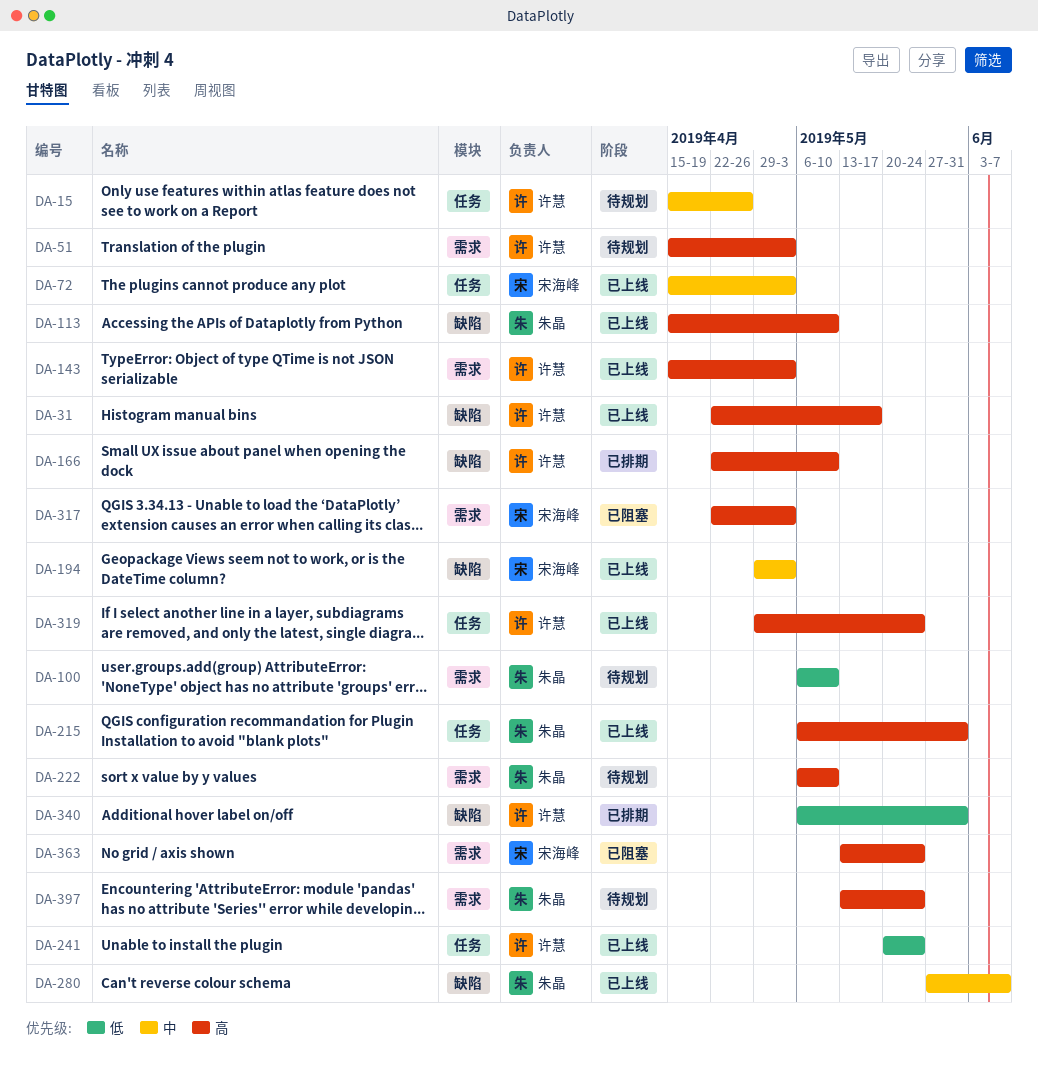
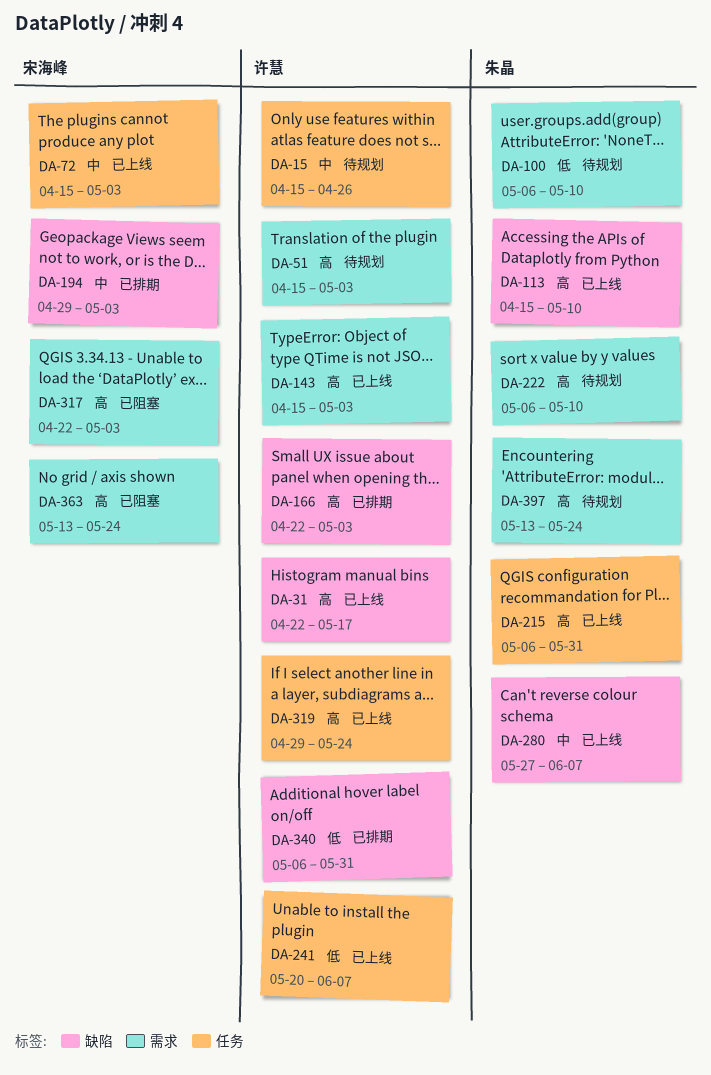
DA-166, due: May 10 -> May 3
DA-194, status: 已上线 -> 已排期
DA-241, due: May 24 -> Jun 7

